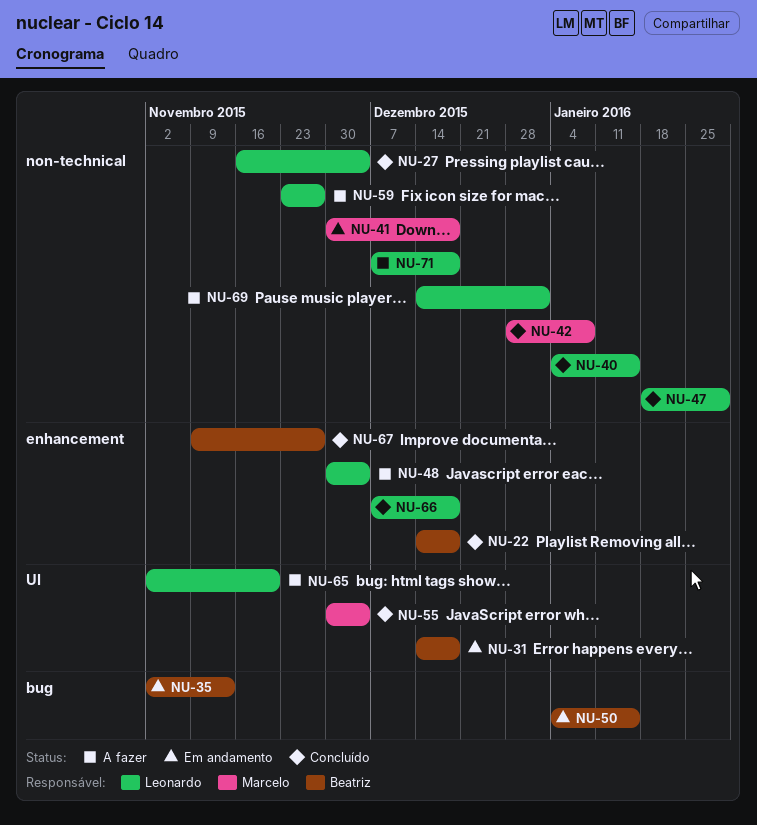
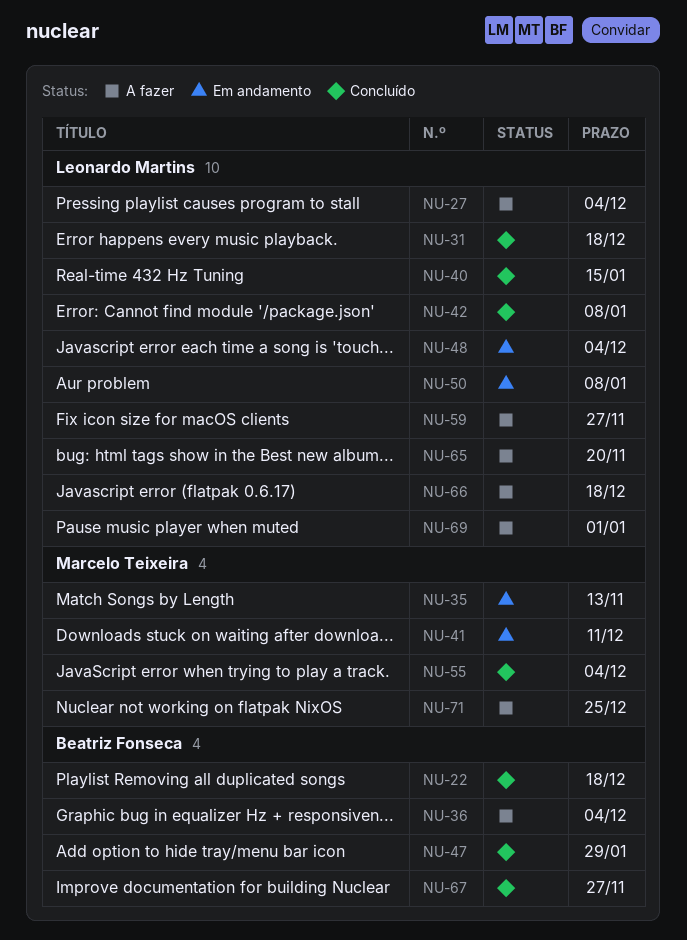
NU-27, status: Concluído -> A fazer
NU-31, status: Em andamento -> Concluído
NU-31, owner: Beatriz Fonseca -> Leonardo Martins
NU-35, owner: Beatriz Fonseca -> Marcelo Teixeira
NU-36: none -> present
NU-41, due: Dec 18 -> Dec 11
NU-42, owner: Marcelo Teixeira -> Leonardo Martins
NU-47, owner: Leonardo Martins -> Beatriz Fonseca
NU-48, status: A fazer -> Em andamento
NU-50, owner: Beatriz Fonseca -> Leonardo Martins
NU-50, due: Jan 15 -> Jan 8
NU-66, status: Concluído -> A fazer
NU-71, owner: Leonardo Martins -> Marcelo Teixeira
NU-71, due: Dec 18 -> Dec 25

